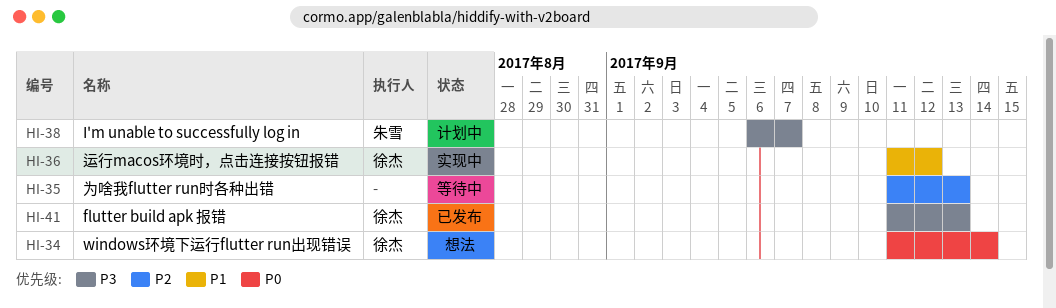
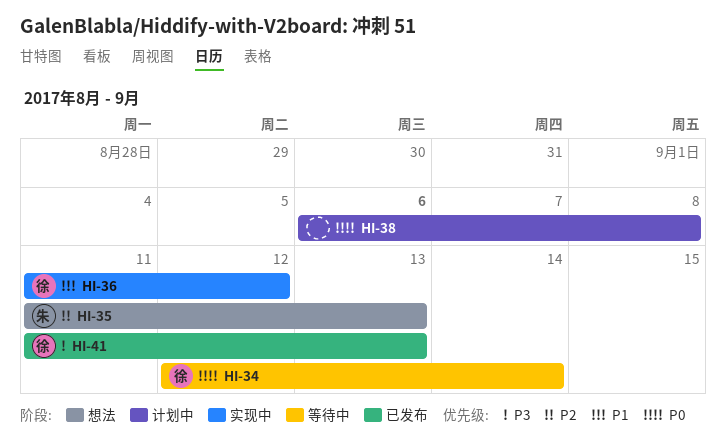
HI-34, status: 想法 -> 等待中
HI-34, start: Sep 11 -> Sep 12
HI-35, status: 等待中 -> 想法
HI-35, owner: none -> 朱雪
HI-38, owner: 朱雪 -> none
HI-38, priority: P3 -> P0
HI-38, due: Sep 7 -> Sep 8

